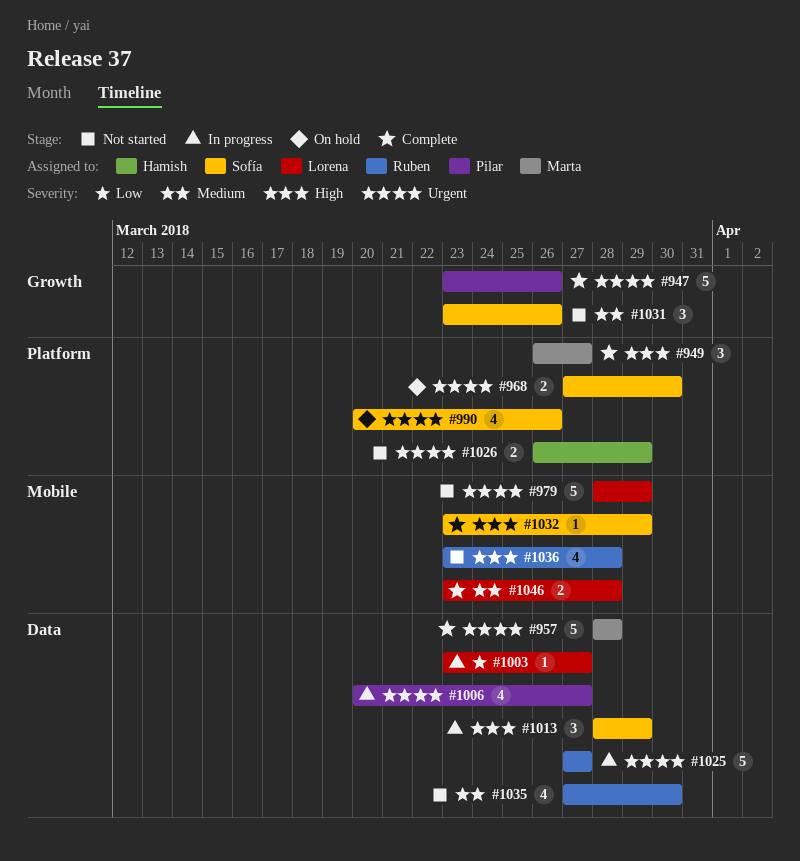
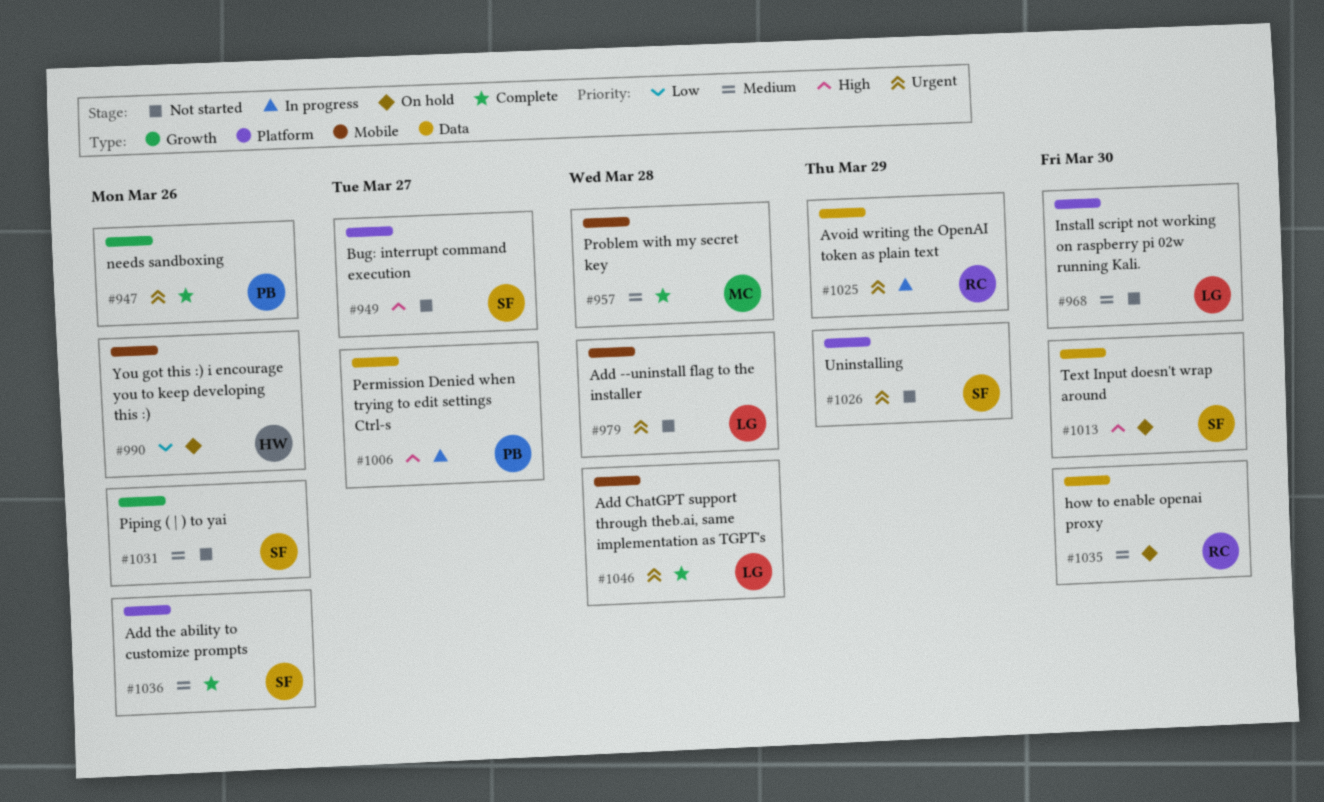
#949, status: Complete -> Not started
#949, owner: Marta -> Sofía
#957, priority: Urgent -> Medium
#957, label: Data -> Mobile
#968, status: On hold -> Not started
#968, owner: Sofía -> Lorena
#968, priority: Urgent -> Medium
#979, due: Mar 29 -> Mar 28
#990, owner: Sofía -> Hamish
#990, priority: Urgent -> Low
#990, label: Platform -> Mobile
#1003: present -> none
#1006, priority: Urgent -> High
#1013, status: In progress -> On hold
#1013, due: Mar 29 -> Mar 30
#1025, due: Mar 27 -> Mar 29
#1026, owner: Hamish -> Sofía
#1032: present -> none
#1035, status: Not started -> On hold
#1036, status: Not started -> Complete
#1036, owner: Ruben -> Sofía
#1036, priority: High -> Medium
#1036, label: Mobile -> Platform
#1036, due: Mar 28 -> Mar 26
#1046, priority: Medium -> Urgent

